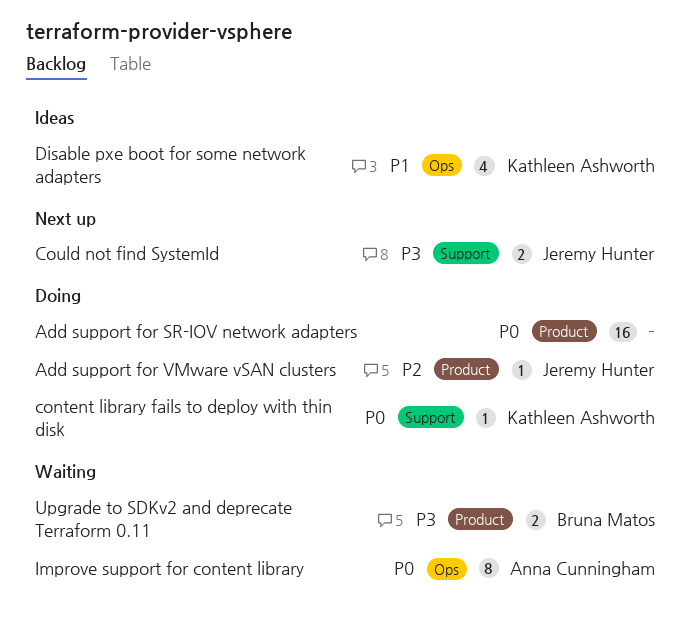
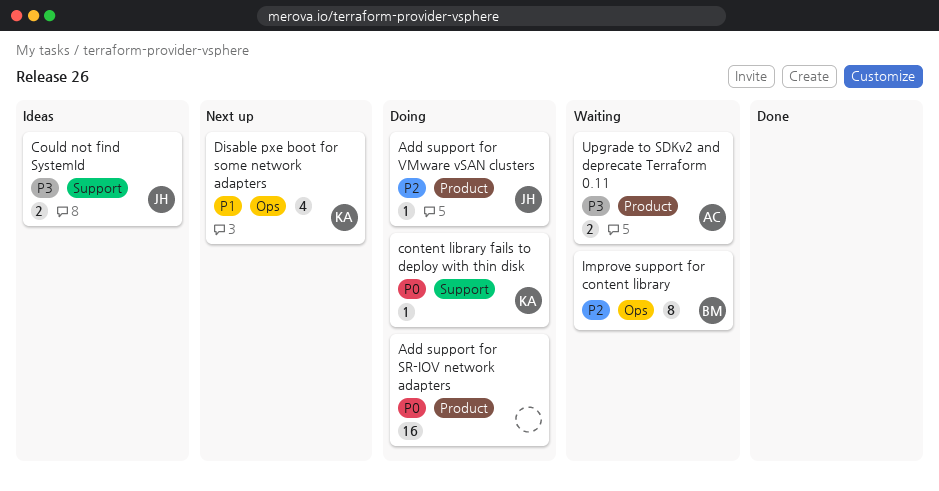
Could not find SystemId, status: Next up -> Ideas
Disable pxe boot for some network adapters, status: Ideas -> Next up
Improve support for content library, owner: Anna Cunningham -> Bruna Matos
Improve support for content library, priority: P0 -> P2
Upgrade to SDKv2 and deprecate Terraform 0.11, owner: Bruna Matos -> Anna Cunningham

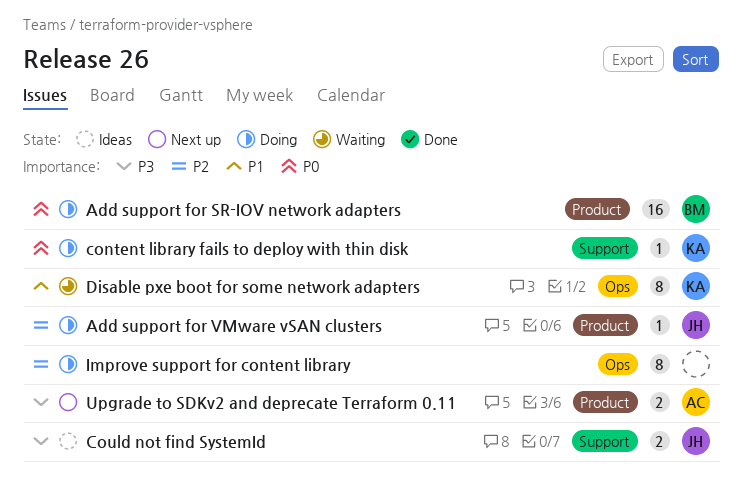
Add support for SR-IOV network adapters, owner: none -> BM
Disable pxe boot for some network adapters, status: Next up -> Waiting
Disable pxe boot for some network adapters, estimate: 4 -> 8
Improve support for content library, status: Waiting -> Doing
Improve support for content library, owner: BM -> none
Upgrade to SDKv2 and deprecate Terraform 0.11, status: Waiting -> Next up

